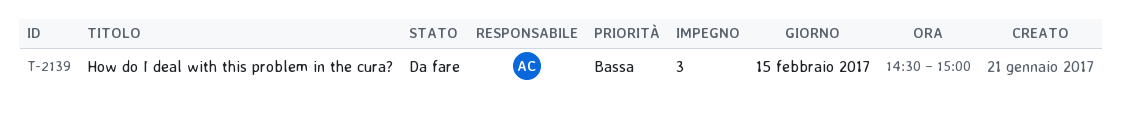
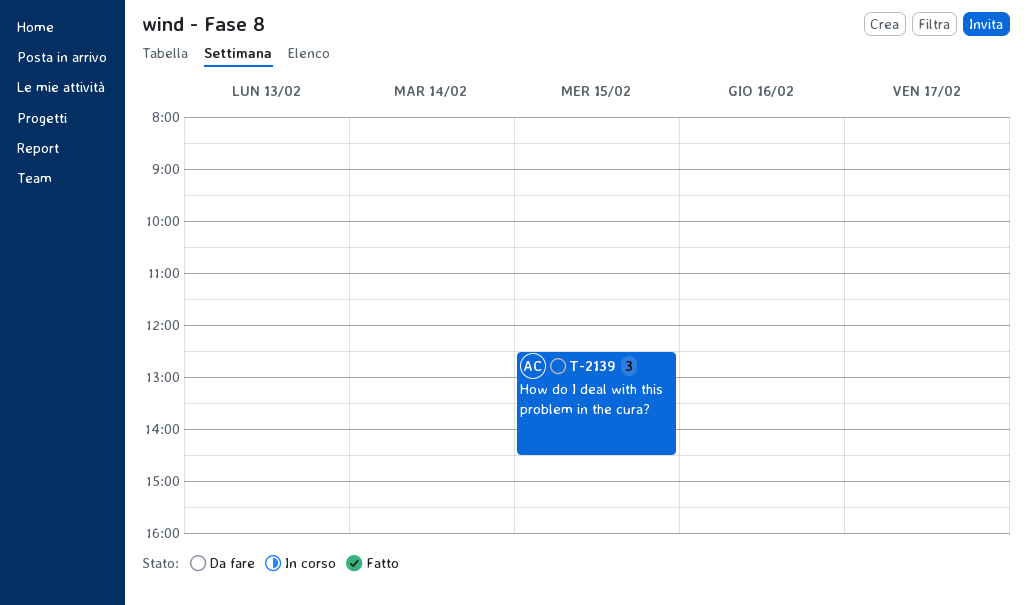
T-2139, begins: 14:30 -> 12:30
T-2139, ends: 15:00 -> 14:30

